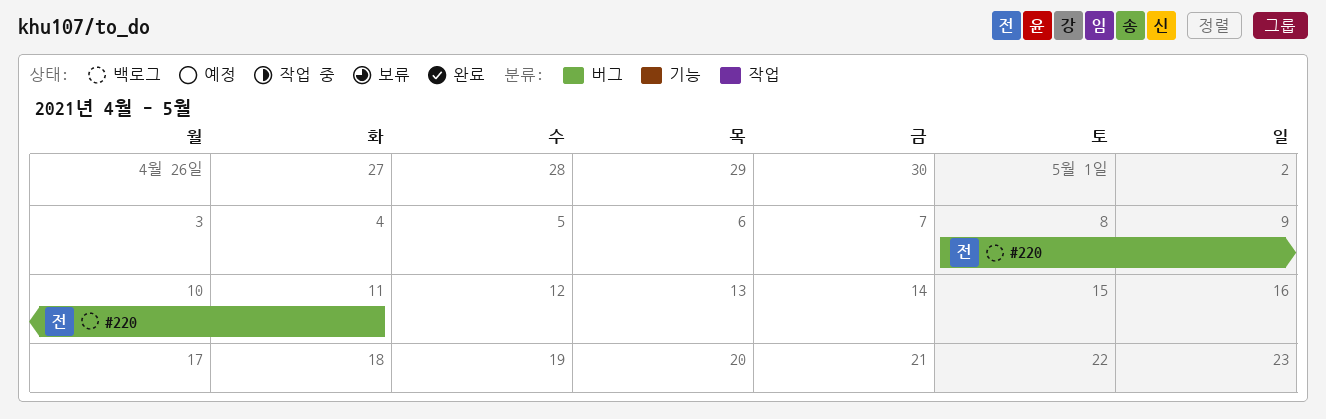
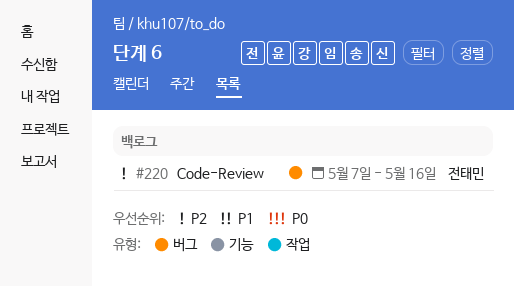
#220, start: May 8 -> May 7
#220, due: May 11 -> May 16

